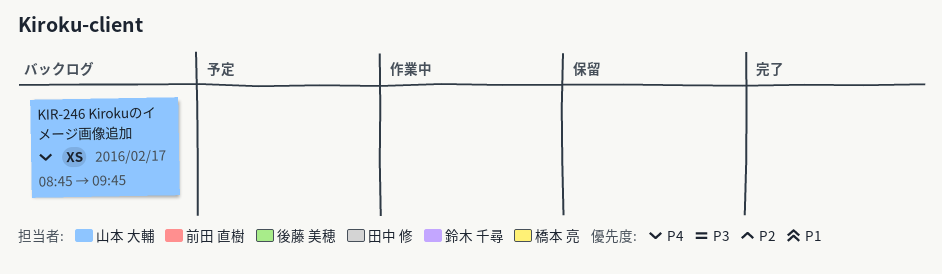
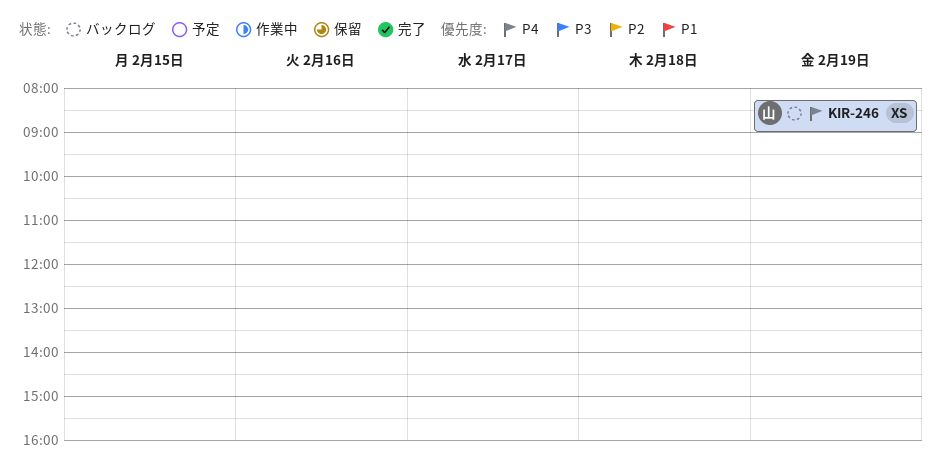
KIR-246, day: Feb 17 -> Feb 19
KIR-246, begins: 08:45 -> 08:15
KIR-246, ends: 09:45 -> 09:00

